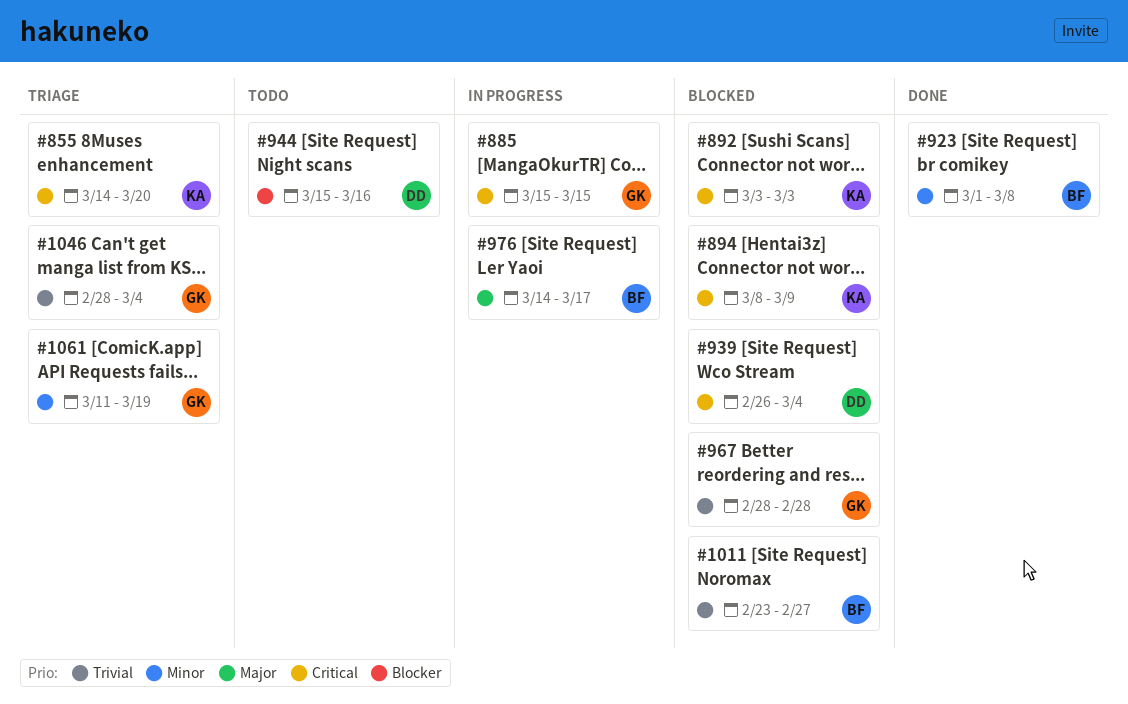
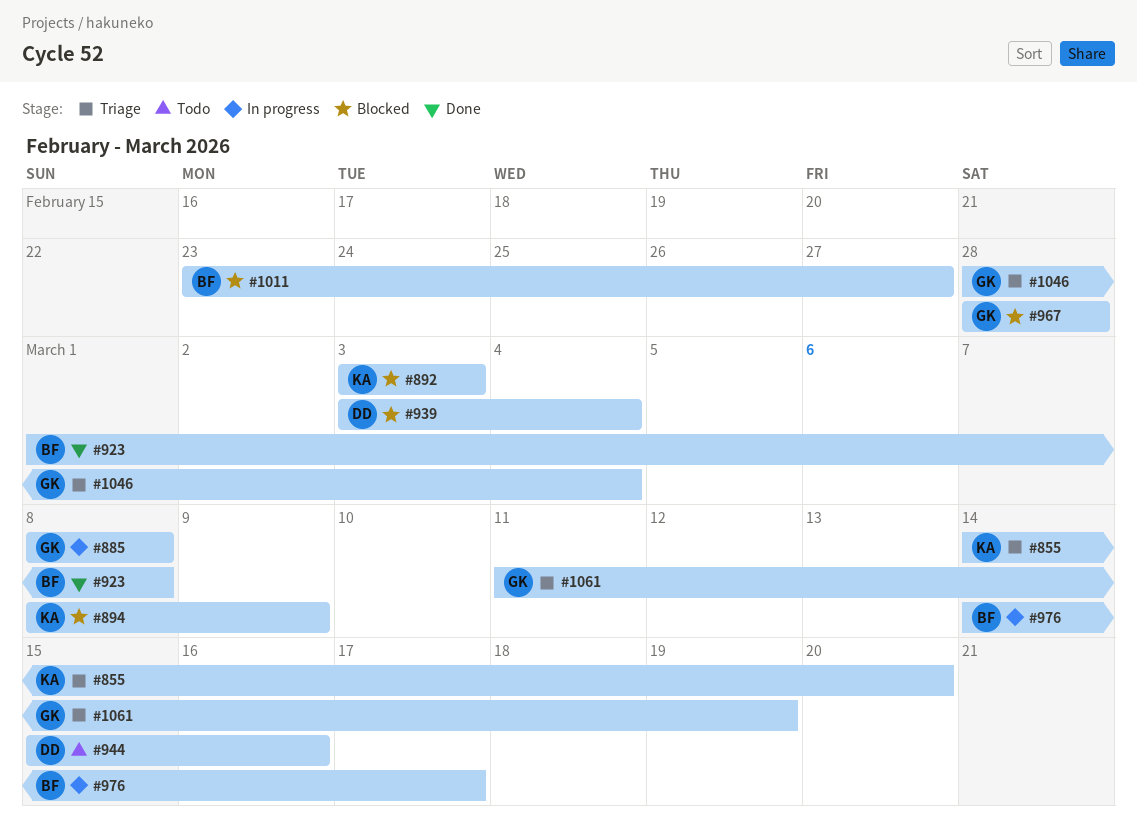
#885, start: Mar 15 -> Mar 8
#885, due: Mar 15 -> Mar 8
#939, start: Feb 26 -> Mar 3

